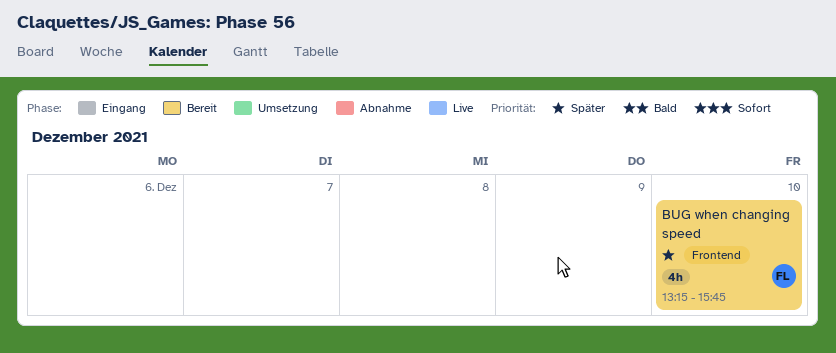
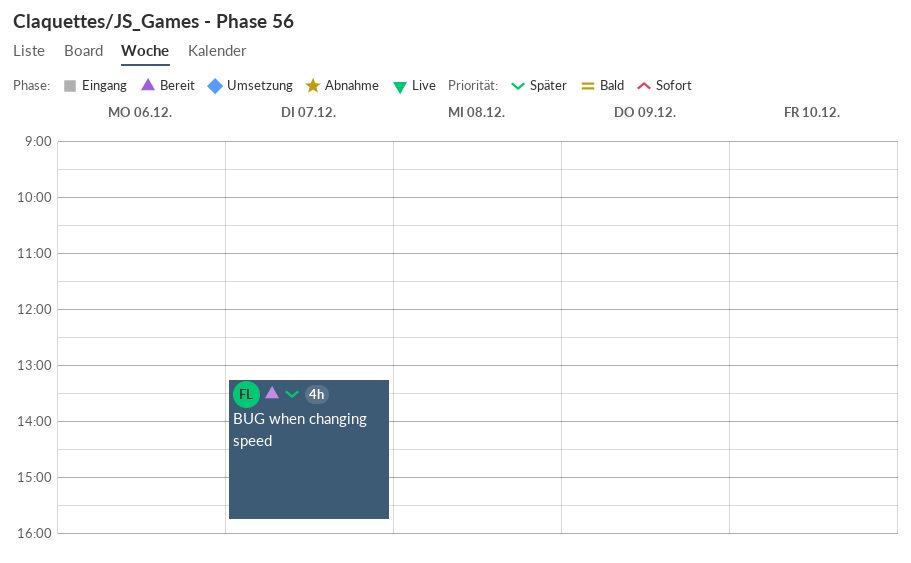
BUG when changing speed, day: Dec 10 -> Dec 7

